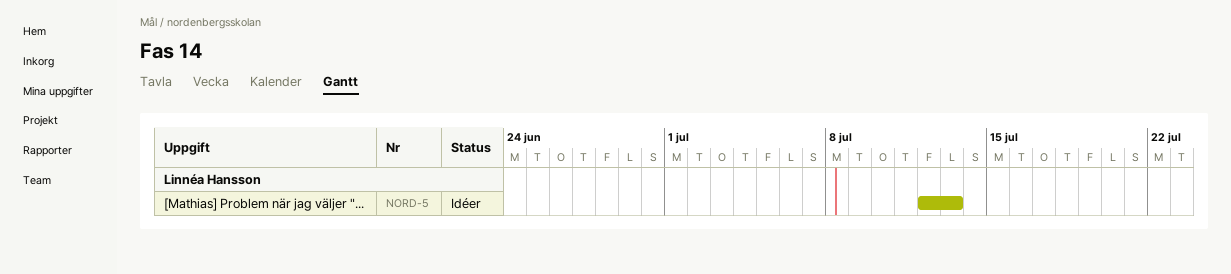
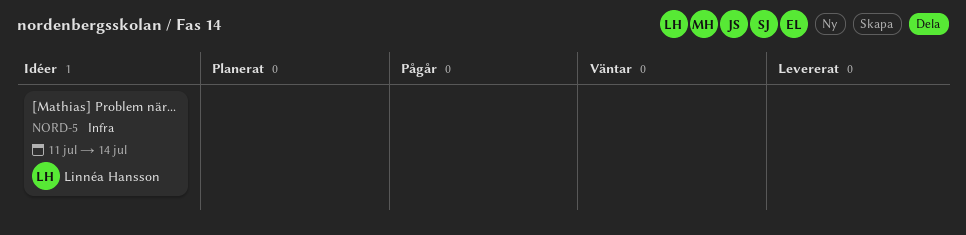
NORD-5, start: Jul 12 -> Jul 11
NORD-5, due: Jul 13 -> Jul 14

